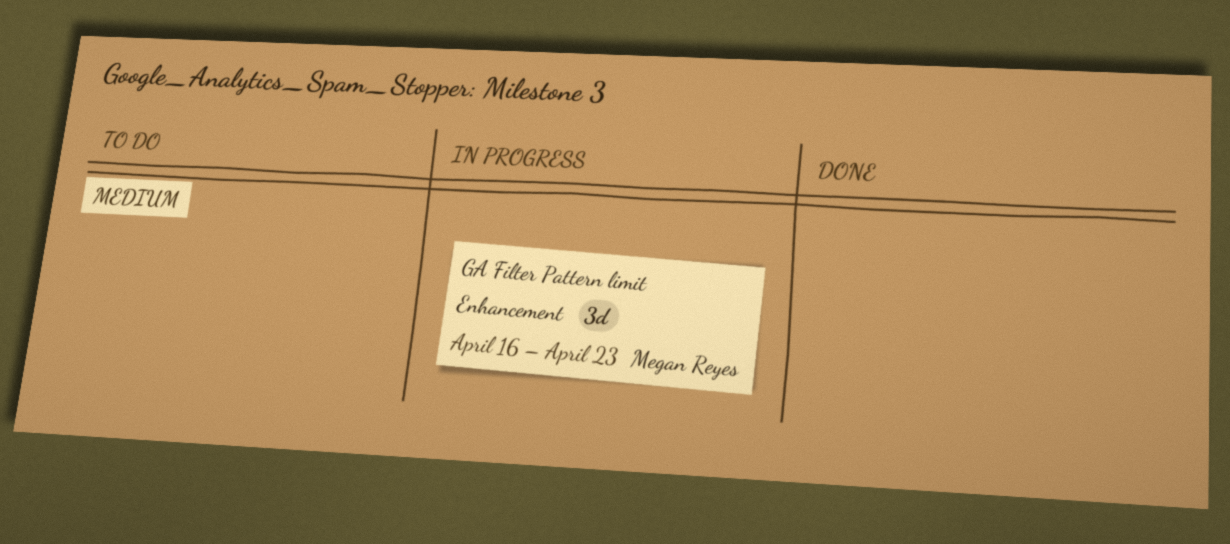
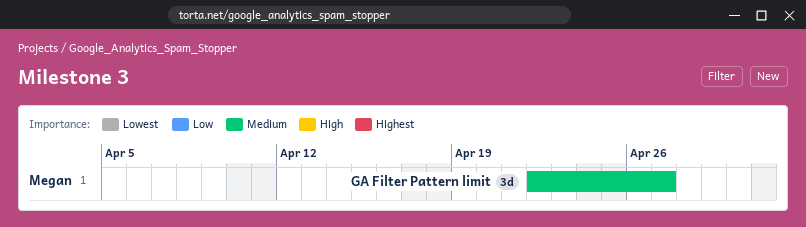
GA Filter Pattern limit, start: Apr 16 -> Apr 22
GA Filter Pattern limit, due: Apr 23 -> Apr 27

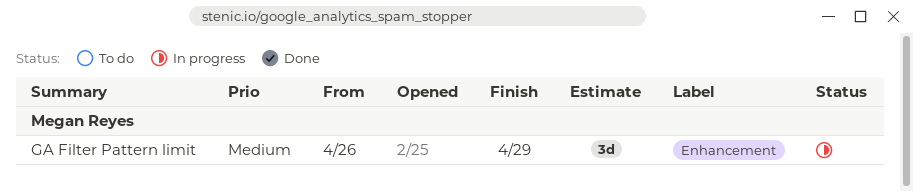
GA Filter Pattern limit, start: Apr 22 -> Apr 26
GA Filter Pattern limit, due: Apr 27 -> Apr 29

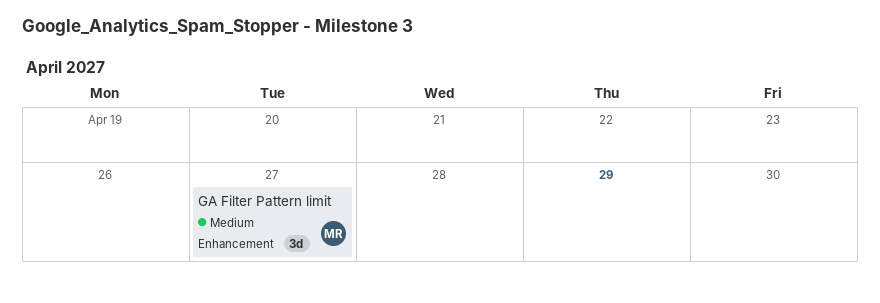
GA Filter Pattern limit, due: Apr 29 -> Apr 27

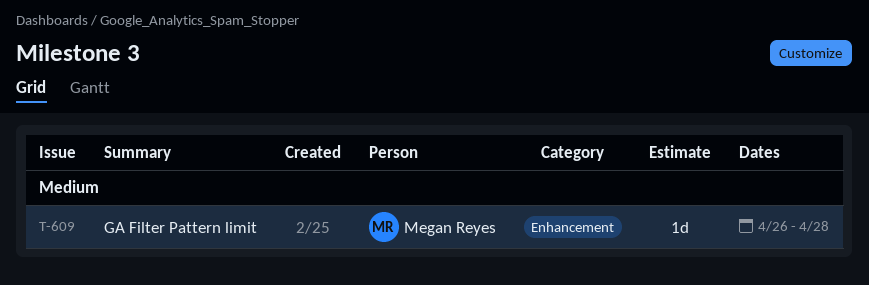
GA Filter Pattern limit, estimate: 3d -> 1d
GA Filter Pattern limit, due: Apr 27 -> Apr 28

